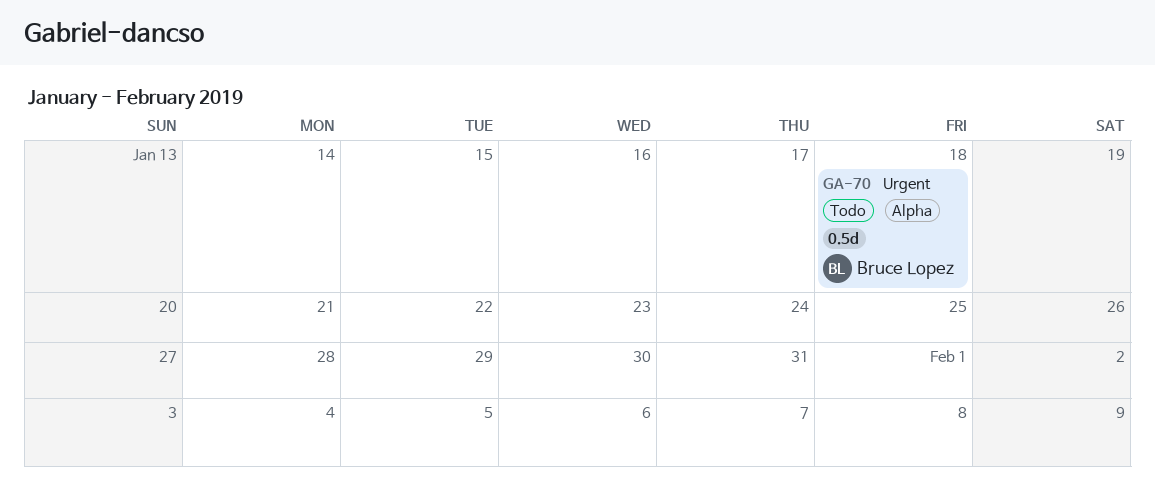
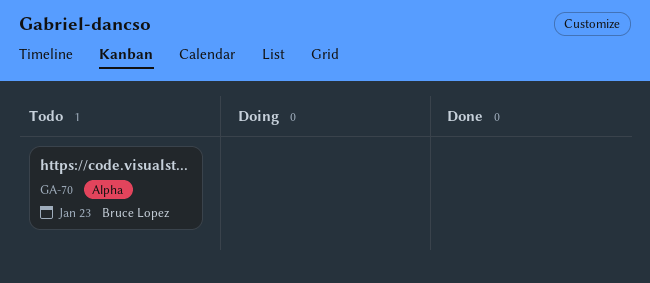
GA-70, due: Jan 18 -> Jan 23

